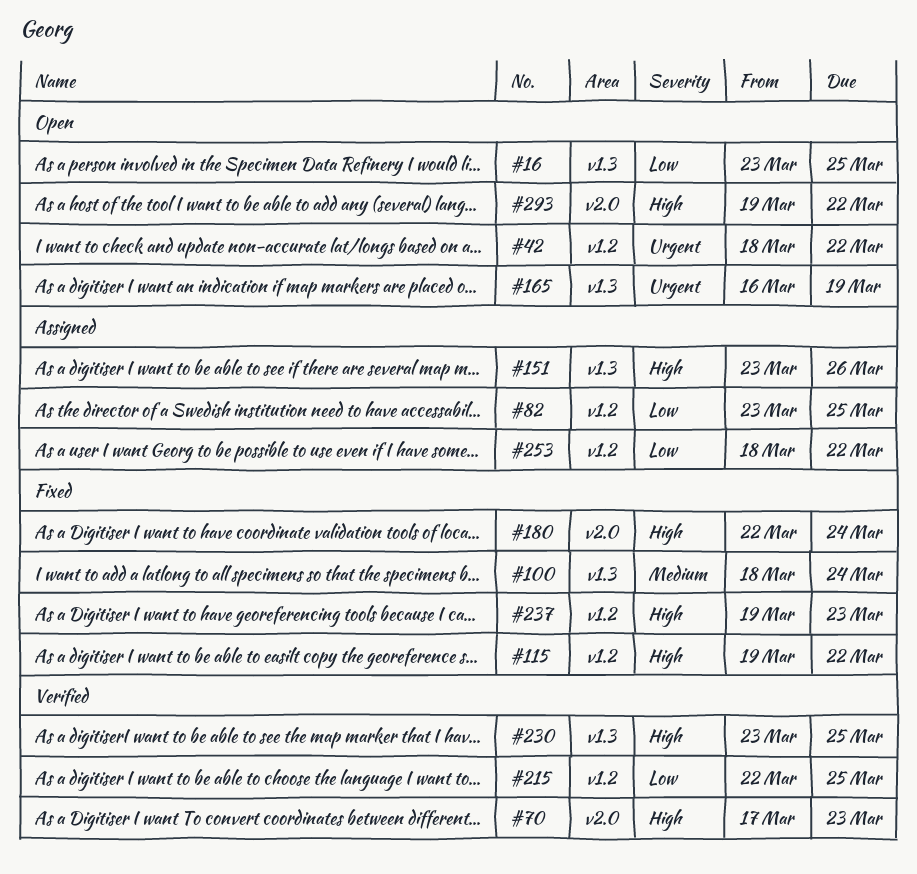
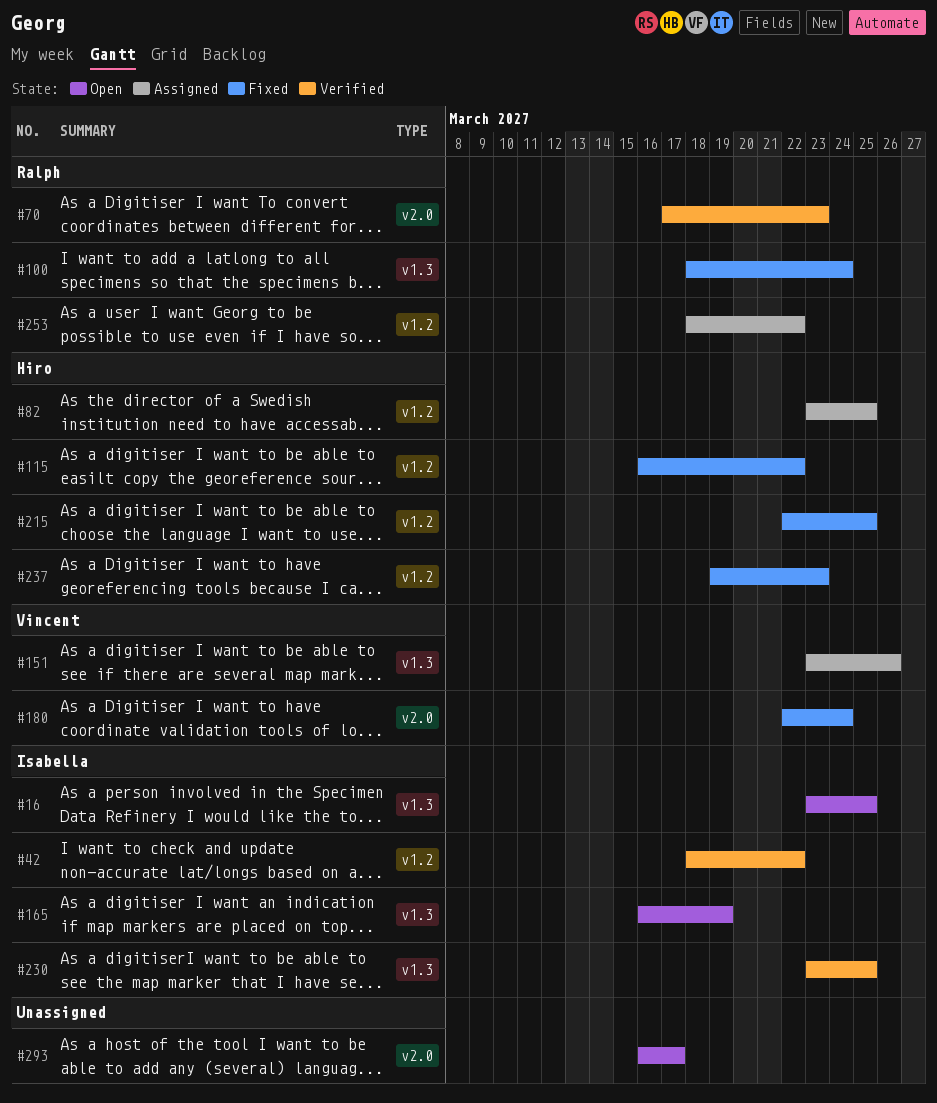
#42, status: Open -> Verified
#115, start: Mar 19 -> Mar 16
#215, status: Verified -> Fixed
#293, start: Mar 19 -> Mar 16
#293, due: Mar 22 -> Mar 17

